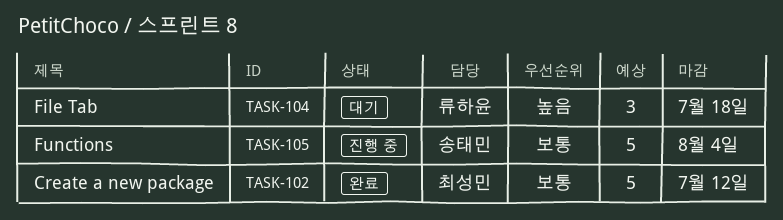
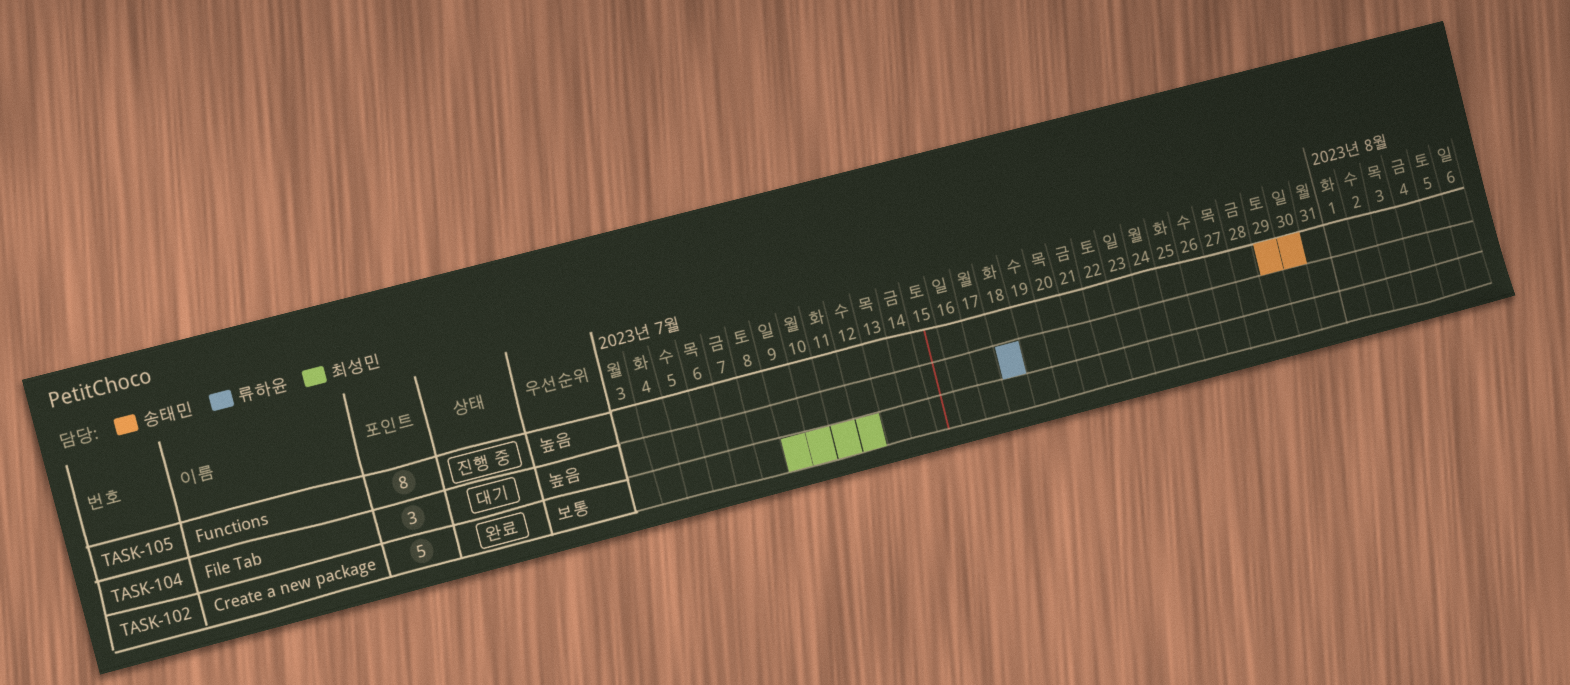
TASK-105, priority: 보통 -> 높음
TASK-105, estimate: 5 -> 8
TASK-105, due: Aug 4 -> Jul 30

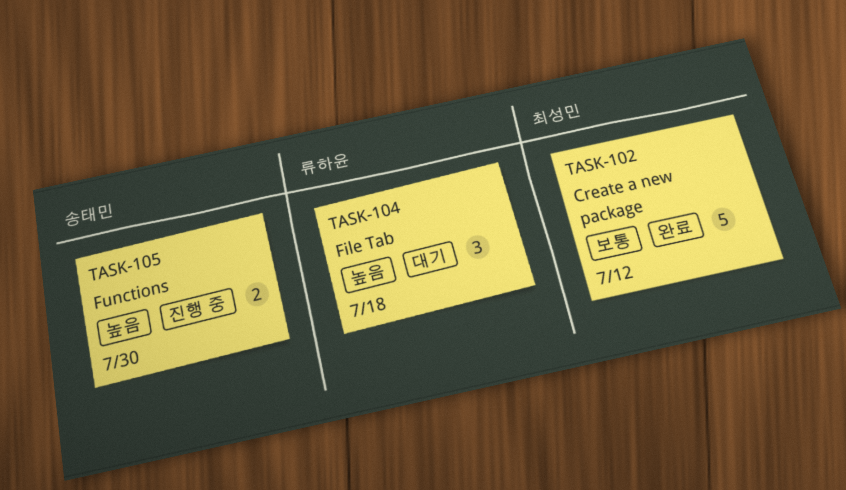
TASK-105, estimate: 8 -> 2

